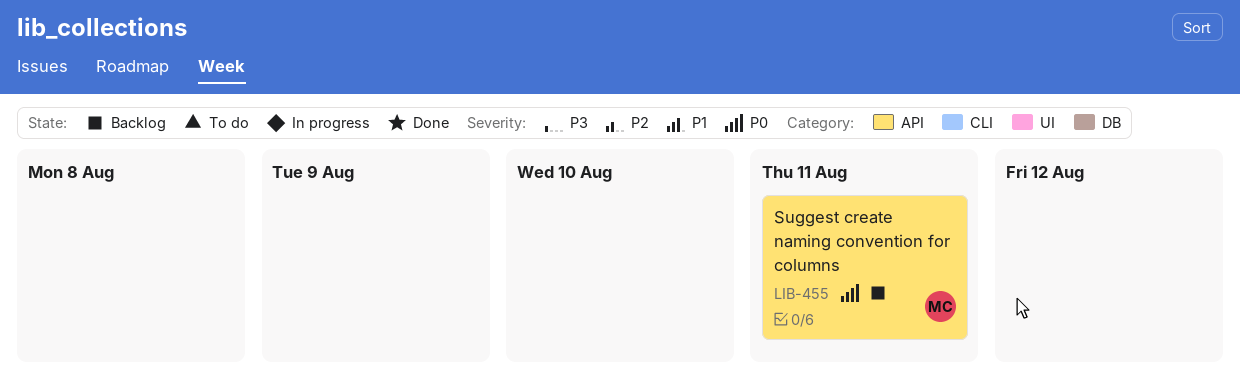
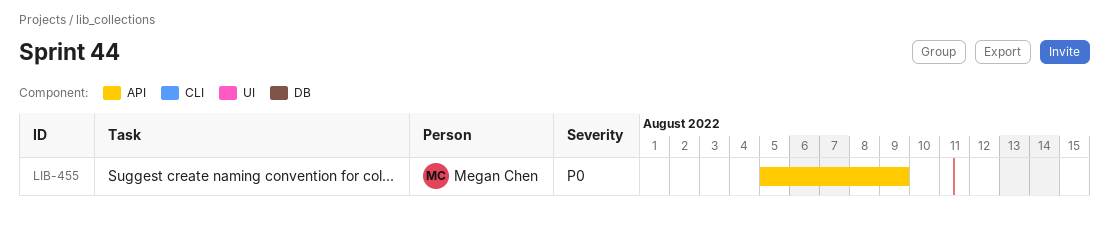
LIB-455, due: Aug 11 -> Aug 9

